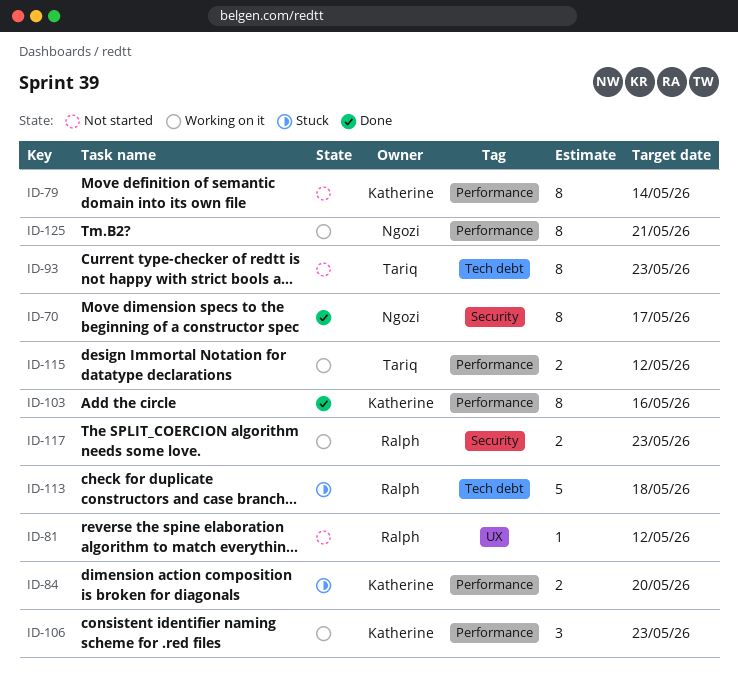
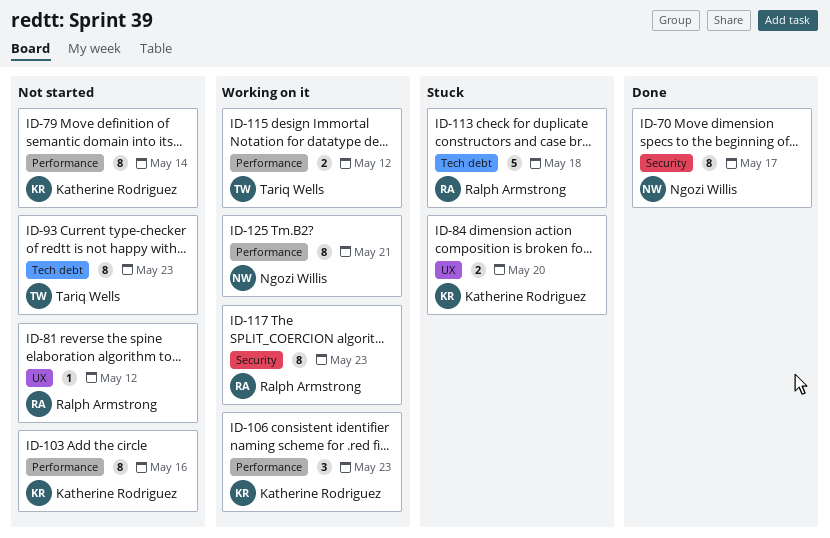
ID-84, label: Performance -> UX
ID-103, status: Done -> Not started
ID-117, estimate: 2 -> 8

